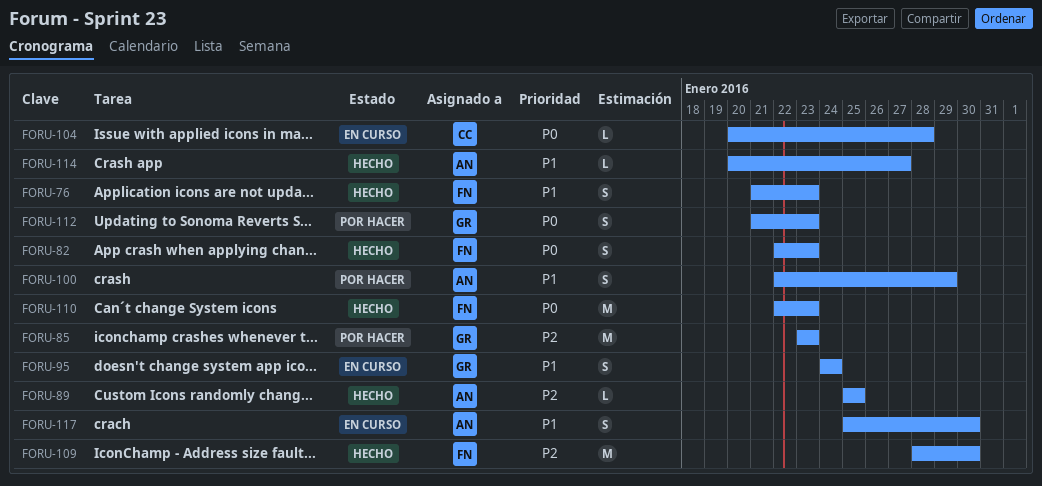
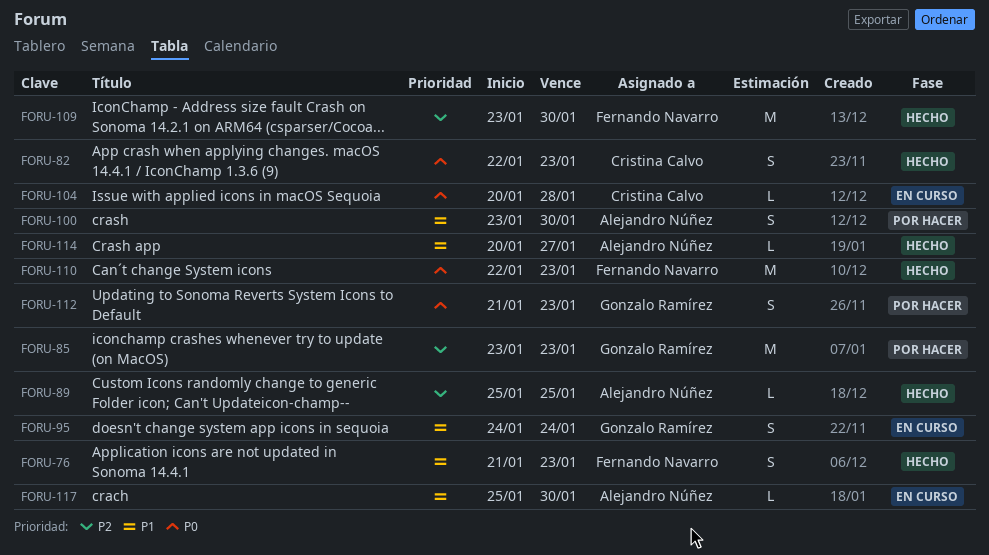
FORU-82, owner: Fernando Navarro -> Cristina Calvo
FORU-100, start: Jan 22 -> Jan 23
FORU-100, due: Jan 29 -> Jan 30
FORU-109, start: Jan 28 -> Jan 23
FORU-117, estimate: S -> L

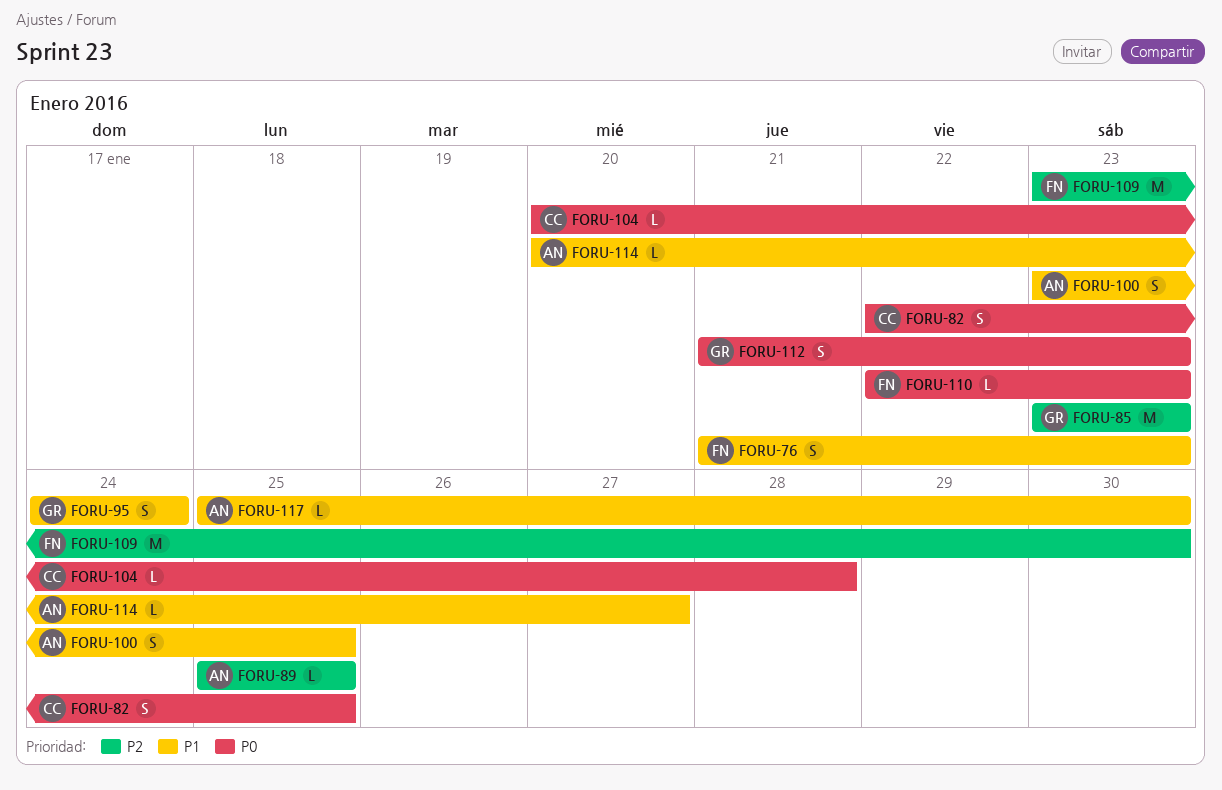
FORU-82, due: Jan 23 -> Jan 25
FORU-100, due: Jan 30 -> Jan 25
FORU-110, estimate: M -> L

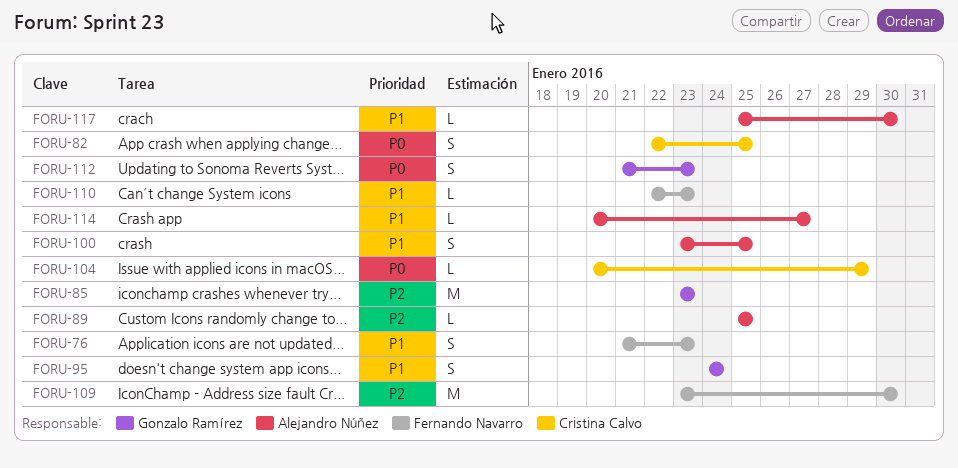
FORU-104, due: Jan 28 -> Jan 29
FORU-110, priority: P0 -> P1

